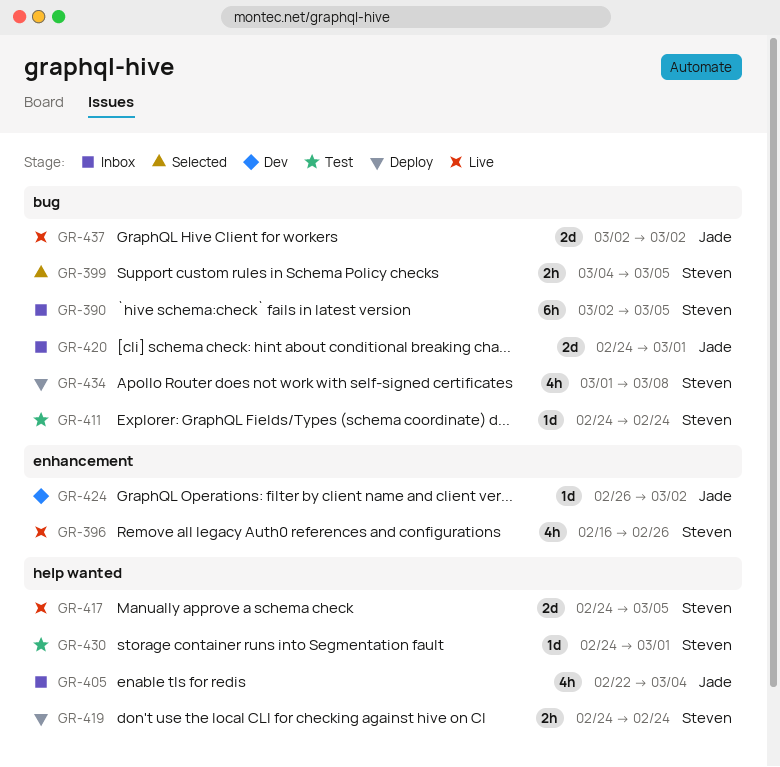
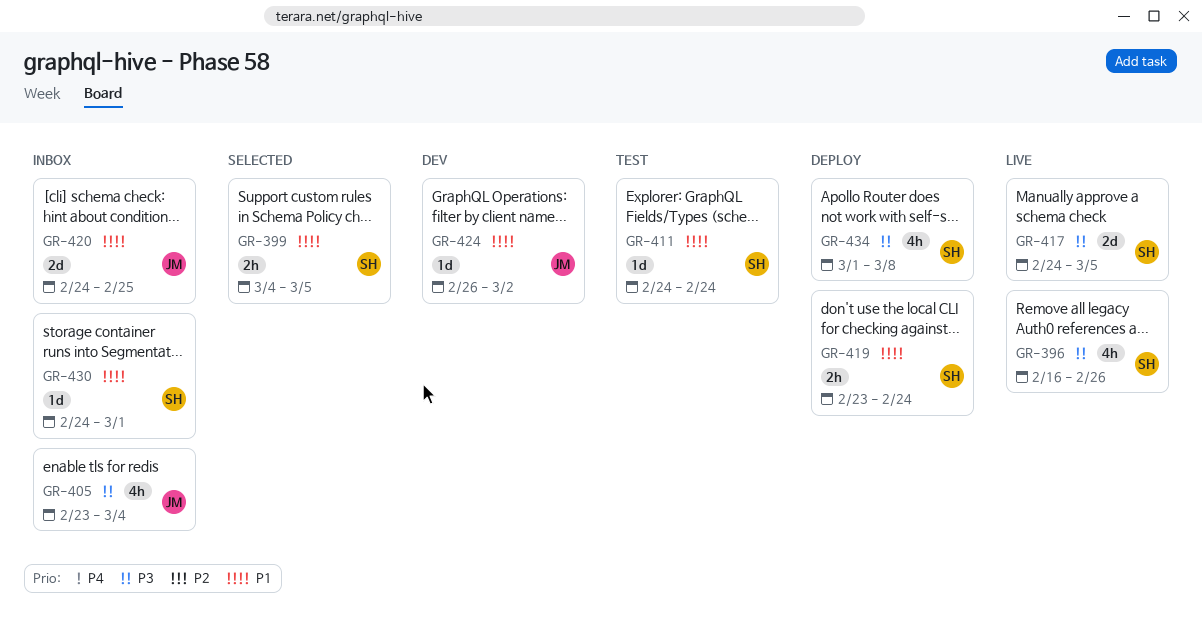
GR-390: present -> none
GR-405, start: Feb 22 -> Feb 23
GR-419, start: Feb 24 -> Feb 23
GR-420, due: Mar 1 -> Feb 25
GR-430, status: Test -> Inbox
GR-437: present -> none

